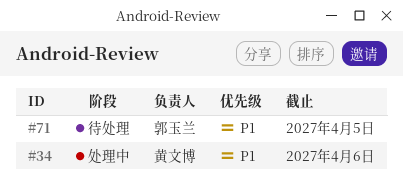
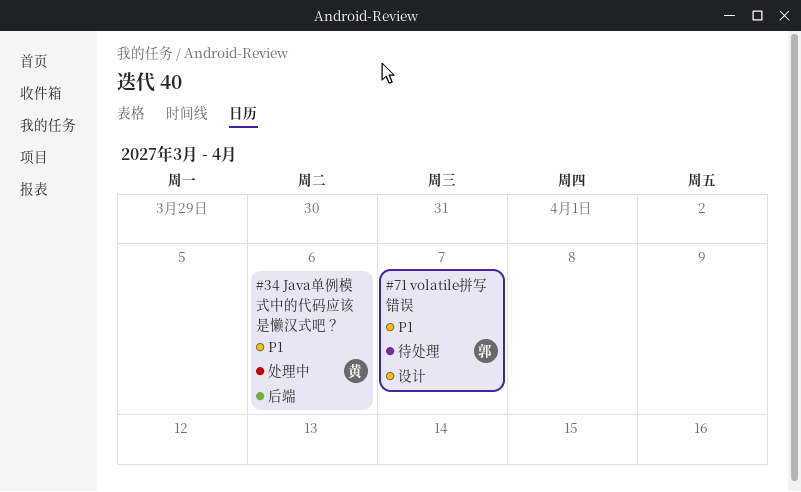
#71, due: Apr 5 -> Apr 7

